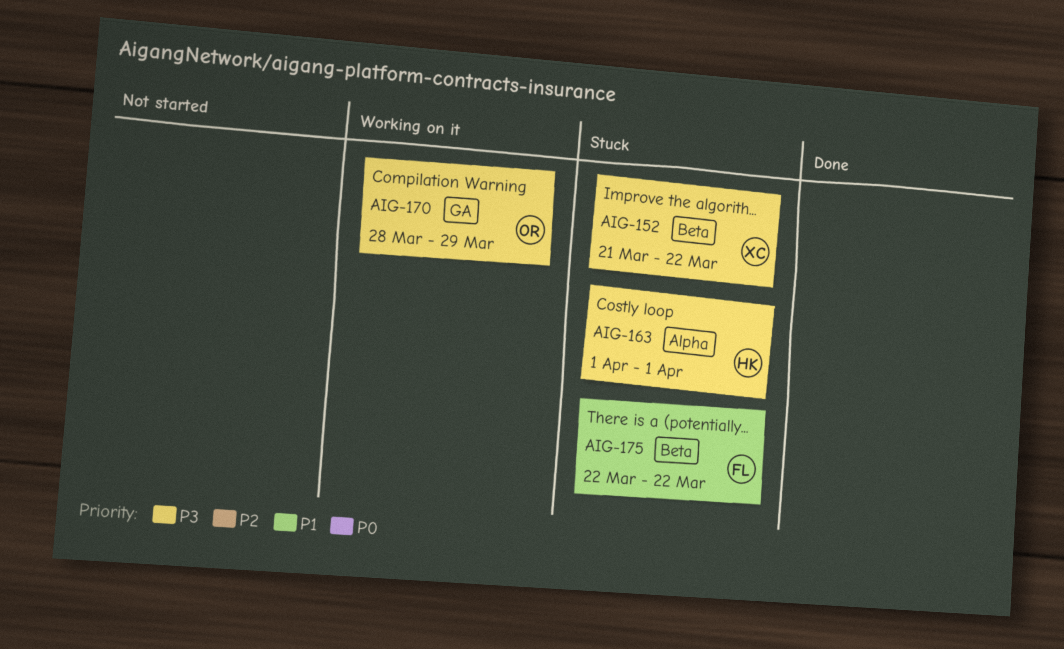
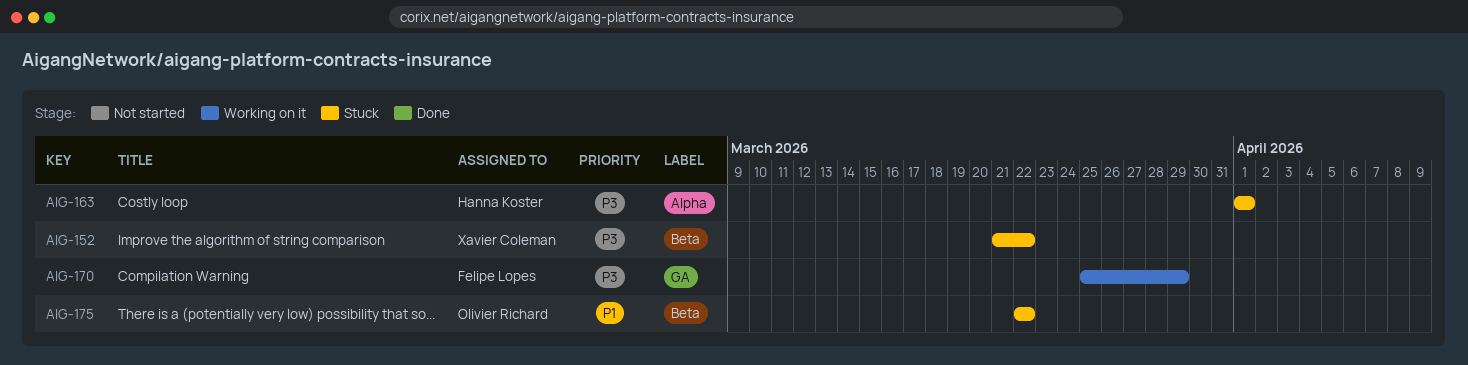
AIG-170, owner: Olivier Richard -> Felipe Lopes
AIG-170, start: Mar 28 -> Mar 25
AIG-175, owner: Felipe Lopes -> Olivier Richard

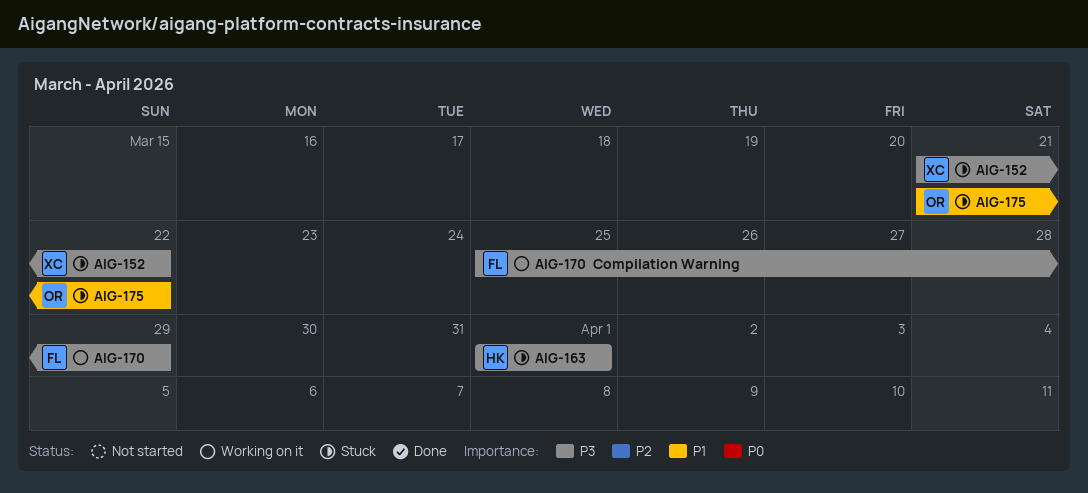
AIG-175, start: Mar 22 -> Mar 21

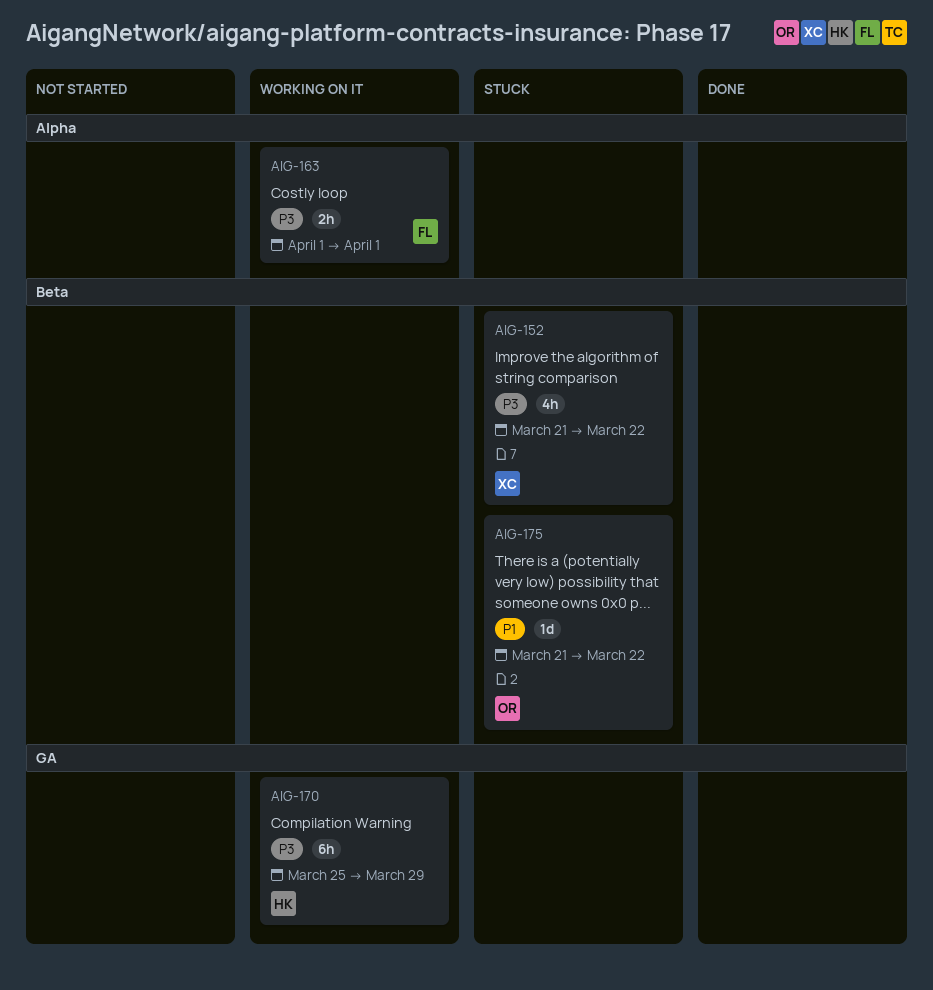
AIG-163, status: Stuck -> Working on it
AIG-163, owner: HK -> FL
AIG-170, owner: FL -> HK

